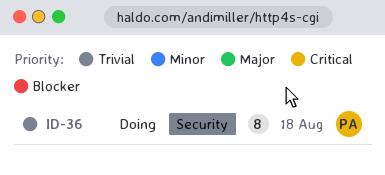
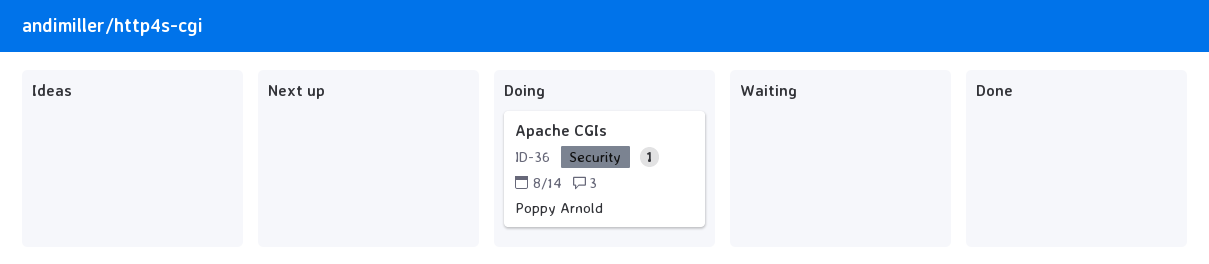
ID-36, estimate: 8 -> 1
ID-36, due: Aug 18 -> Aug 14

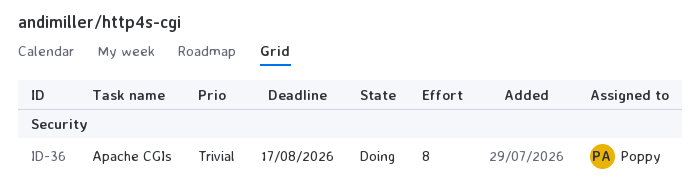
ID-36, estimate: 1 -> 8
ID-36, due: Aug 14 -> Aug 17

